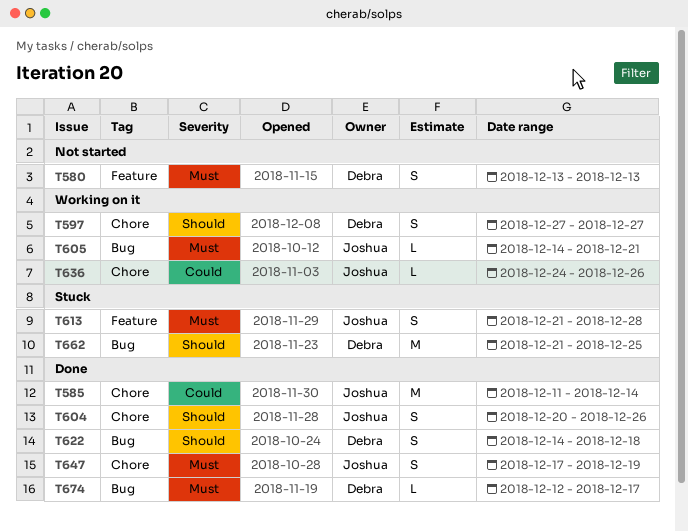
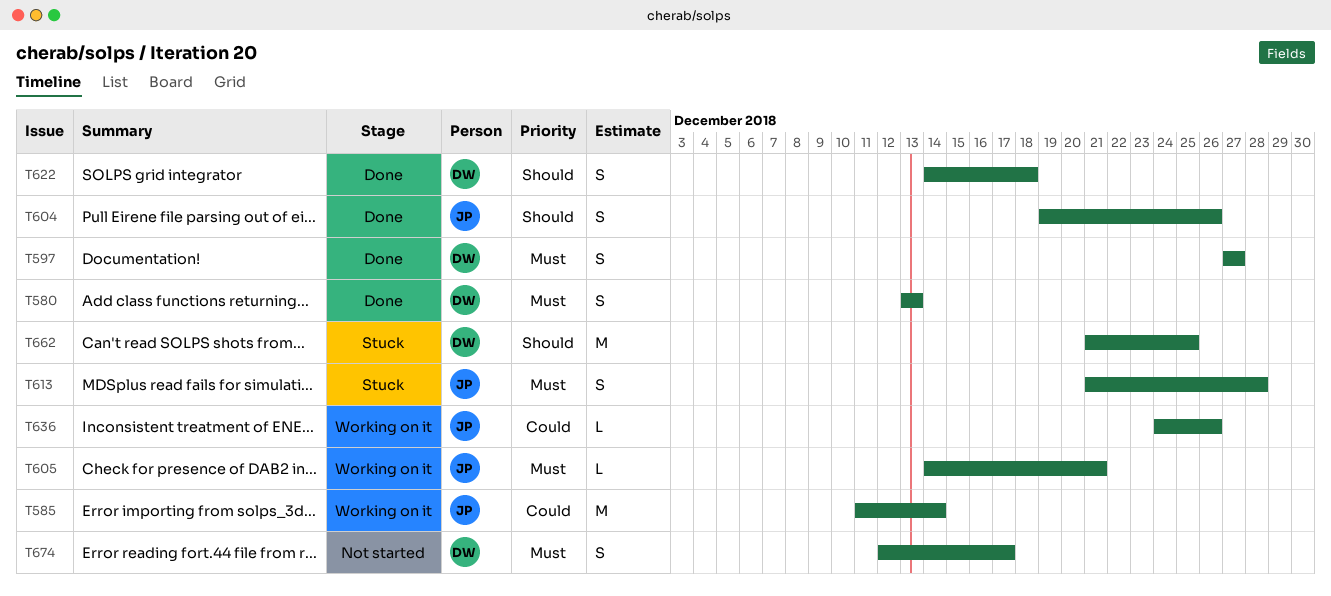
T580, status: Not started -> Done
T585, status: Done -> Working on it
T597, status: Working on it -> Done
T597, priority: Should -> Must
T604, start: Dec 20 -> Dec 19
T647: present -> none
T674, status: Done -> Not started
T674, estimate: L -> S

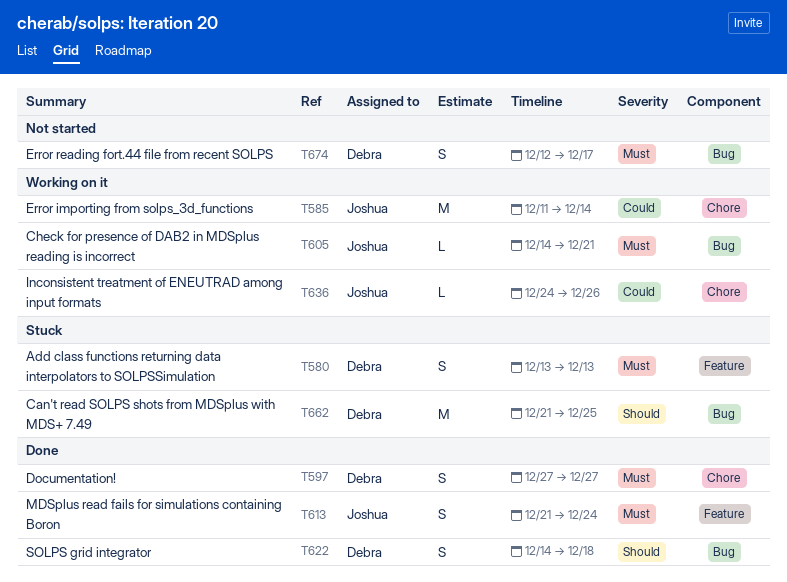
T580, status: Done -> Stuck
T604: present -> none
T613, status: Stuck -> Done
T613, due: Dec 28 -> Dec 24

